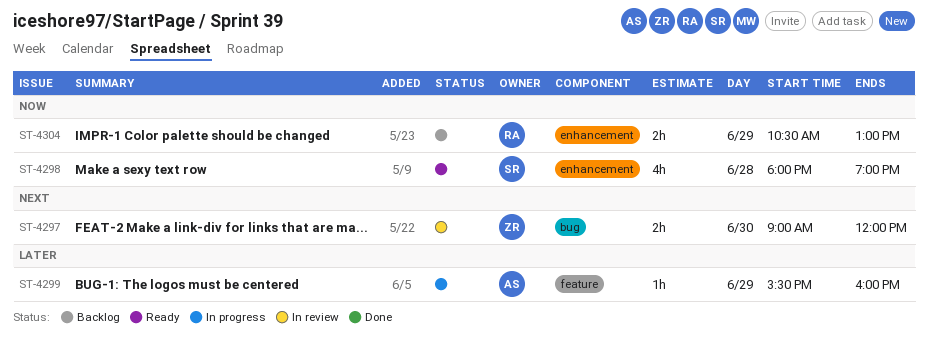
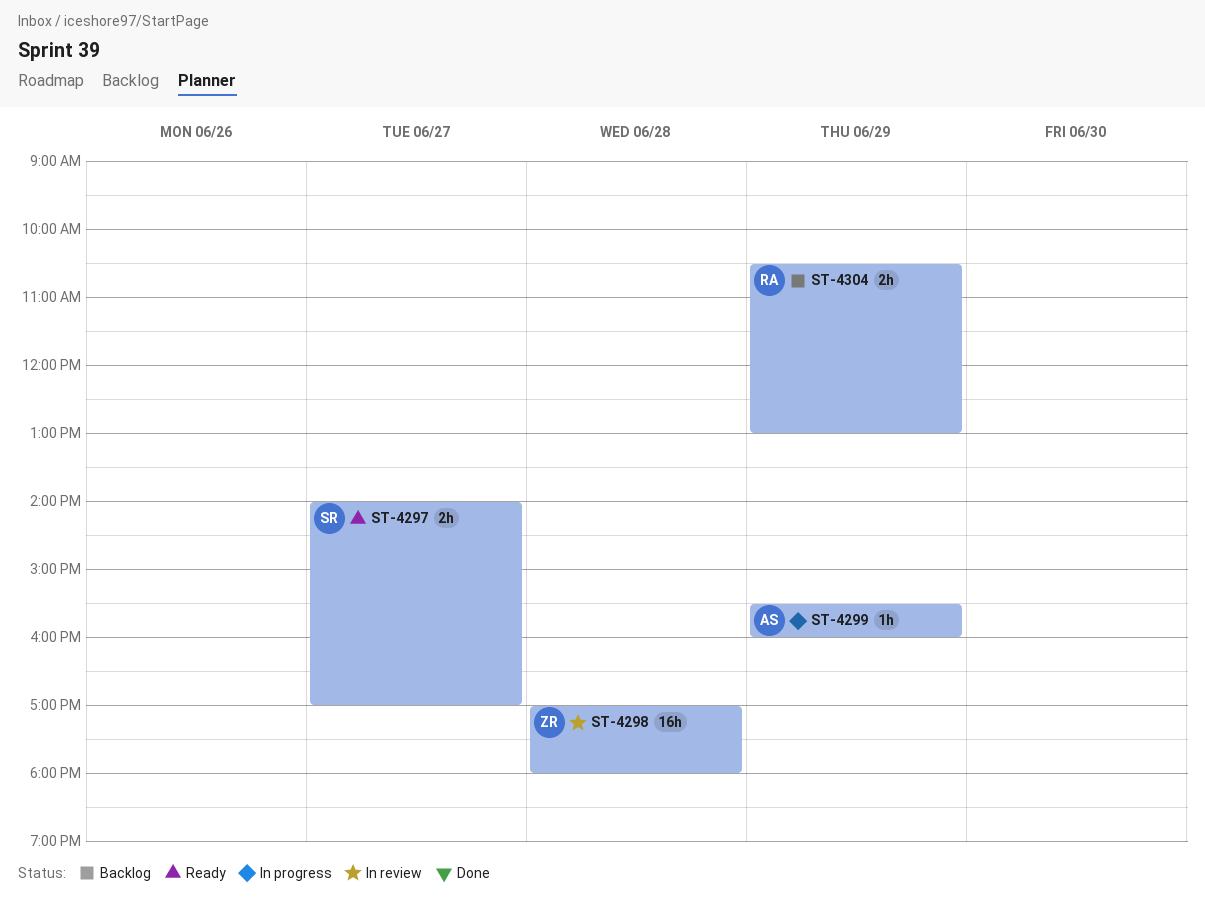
ST-4297, status: In review -> Ready
ST-4297, owner: ZR -> SR
ST-4297, day: Jun 30 -> Jun 27
ST-4297, begins: 09:00 -> 14:00
ST-4297, ends: 12:00 -> 17:00
ST-4298, status: Ready -> In review
ST-4298, owner: SR -> ZR
ST-4298, estimate: 4h -> 16h
ST-4298, begins: 18:00 -> 17:00
ST-4298, ends: 19:00 -> 18:00

